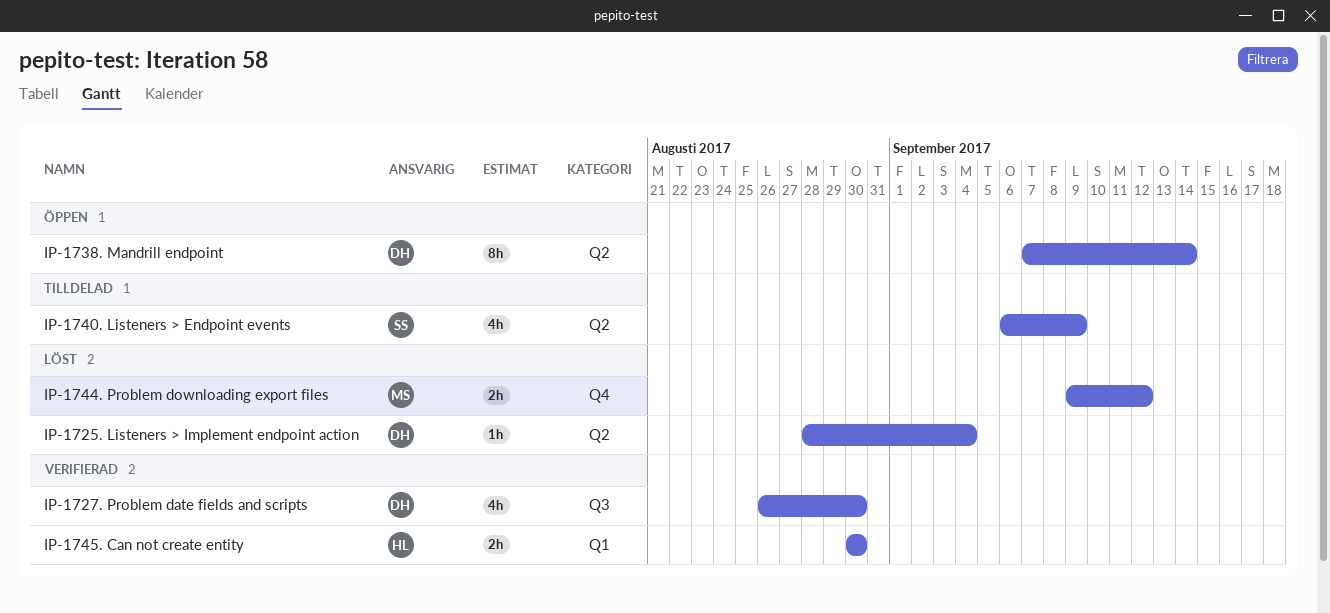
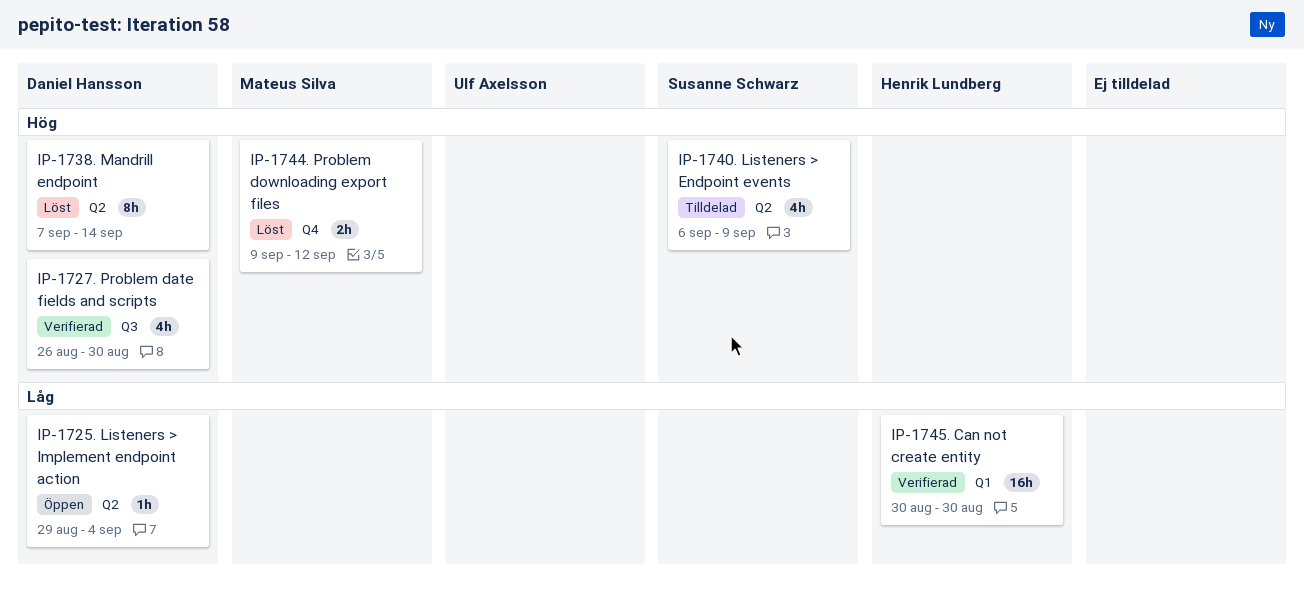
IP-1725. Listeners > Implement endpoint action, status: Löst -> Öppen
IP-1725. Listeners > Implement endpoint action, start: Aug 28 -> Aug 29
IP-1738. Mandrill endpoint, status: Öppen -> Löst
IP-1745. Can not create entity, estimate: 2h -> 16h

